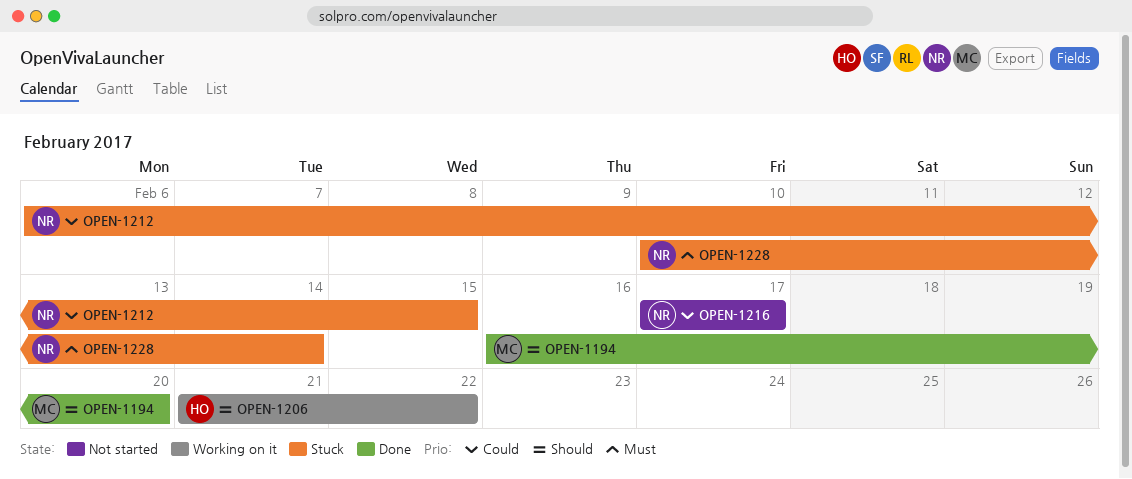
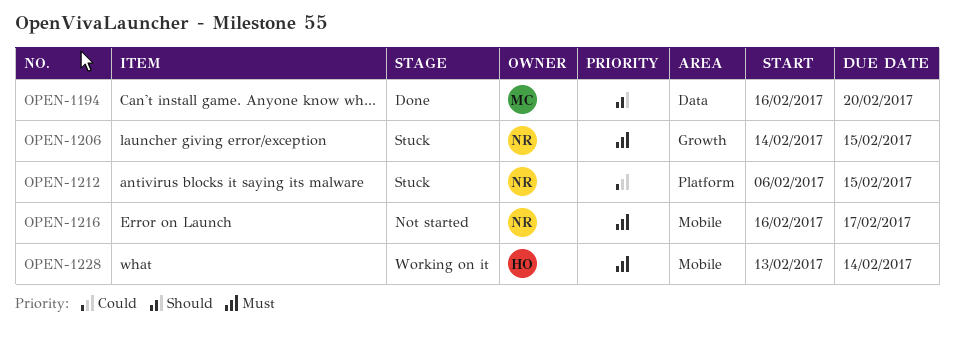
OPEN-1206, status: Working on it -> Stuck
OPEN-1206, owner: HO -> NR
OPEN-1206, priority: Should -> Must
OPEN-1206, start: Feb 21 -> Feb 14
OPEN-1206, due: Feb 22 -> Feb 15
OPEN-1216, priority: Could -> Must
OPEN-1216, start: Feb 17 -> Feb 16
OPEN-1228, status: Stuck -> Working on it
OPEN-1228, owner: NR -> HO
OPEN-1228, start: Feb 10 -> Feb 13

